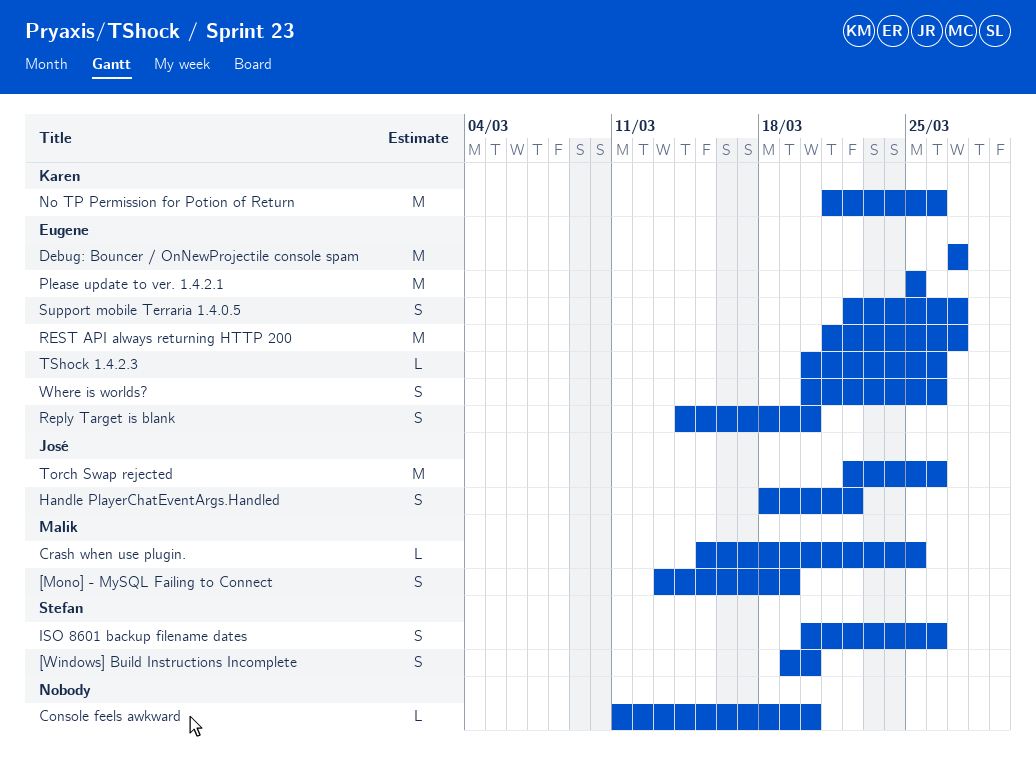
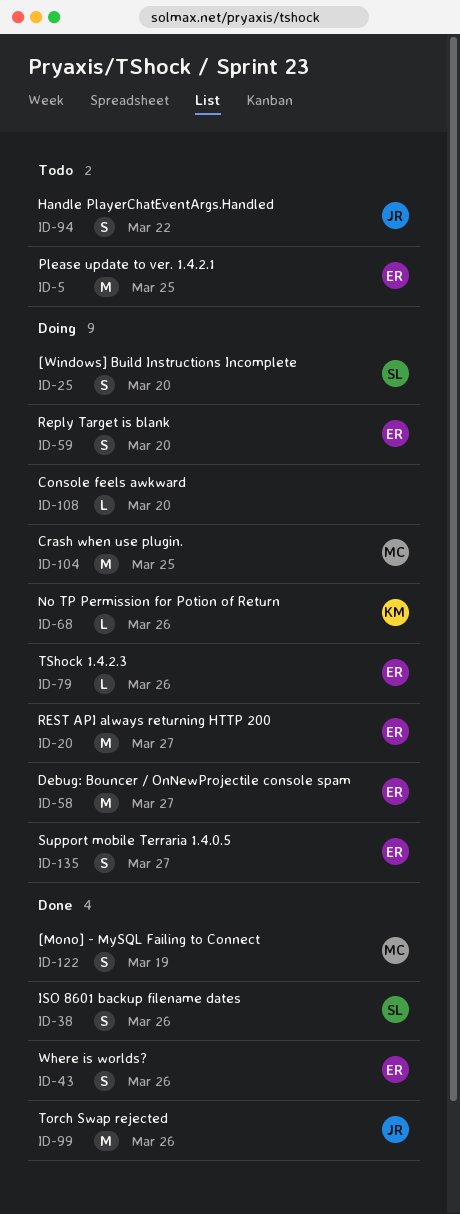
Crash when use plugin., estimate: L -> M
No TP Permission for Potion of Return, estimate: M -> L

